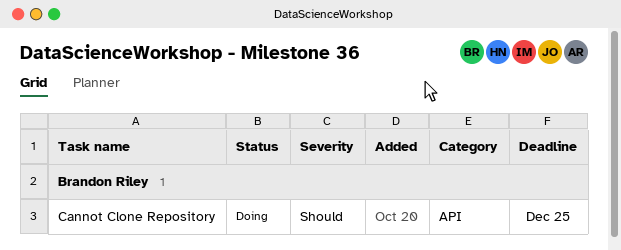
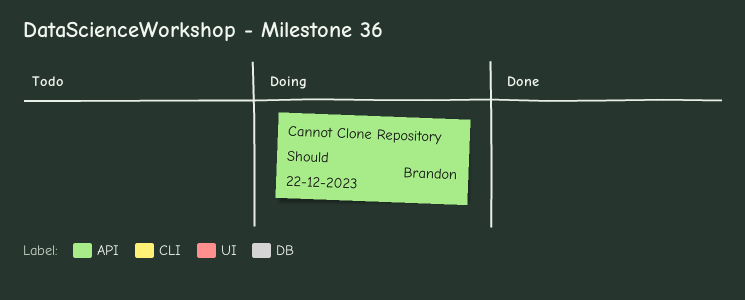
Cannot Clone Repository, due: Dec 25 -> Dec 22

